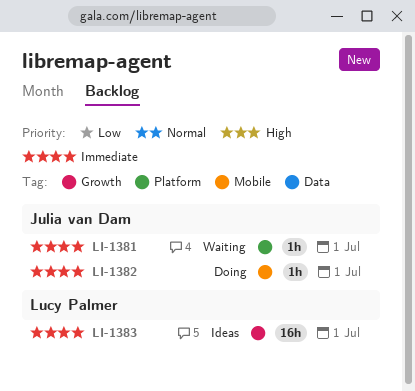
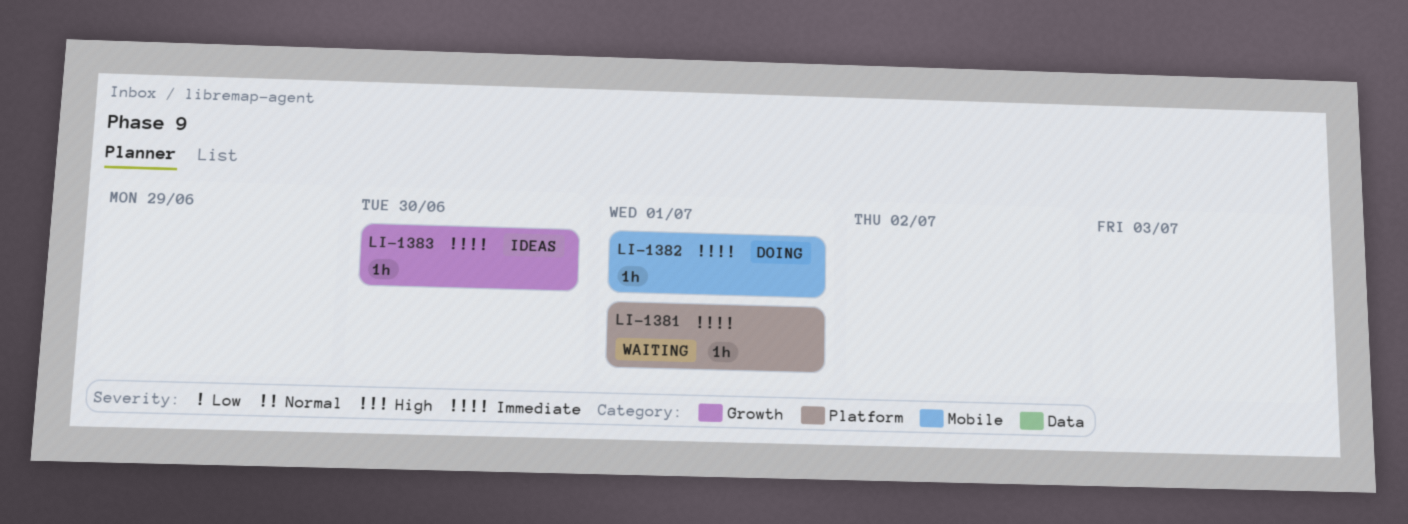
LI-1383, estimate: 16h -> 1h
LI-1383, due: Jul 1 -> Jun 30

